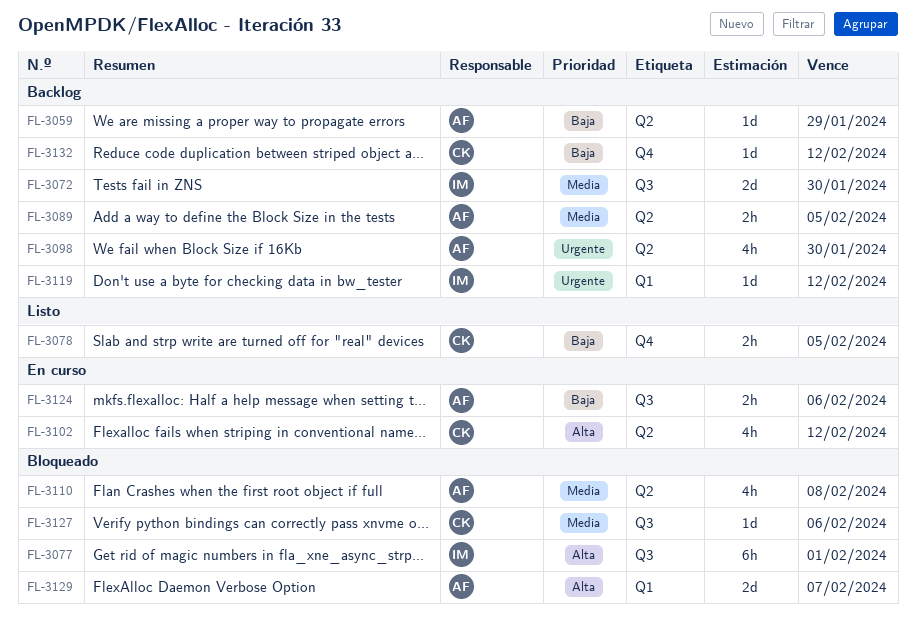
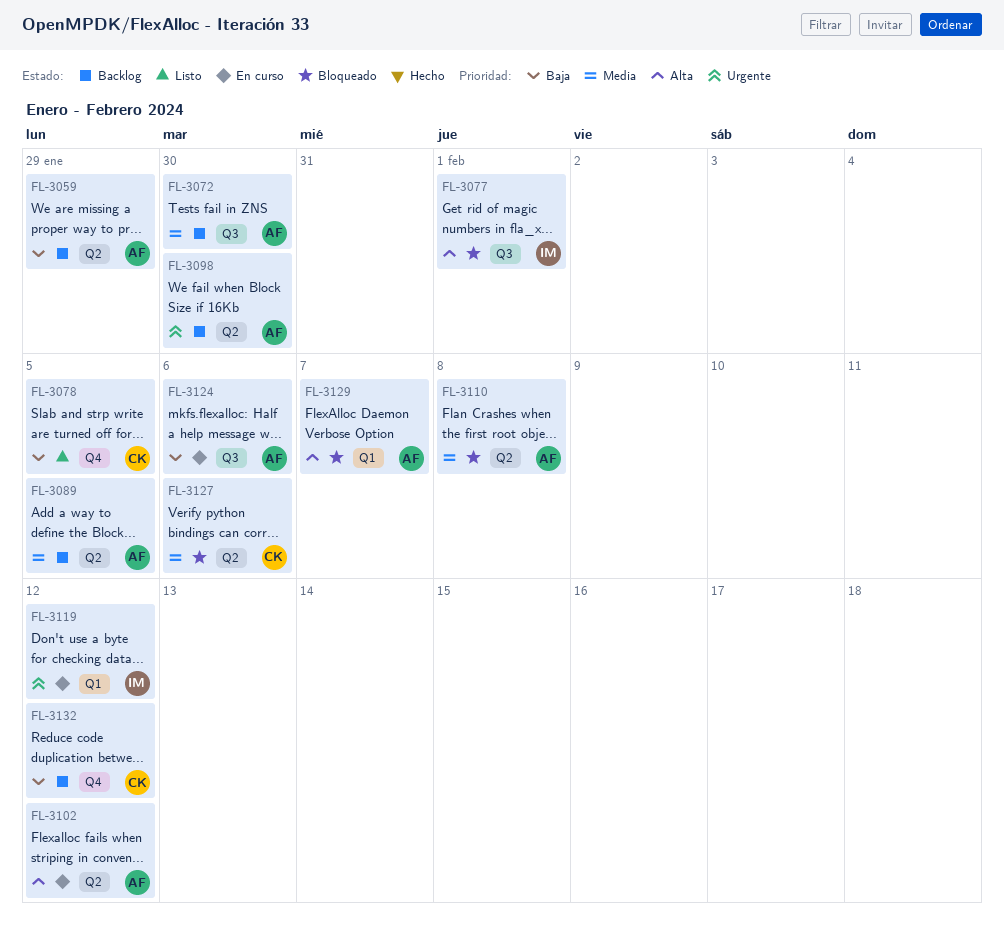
FL-3072, owner: IM -> AF
FL-3102, owner: CK -> AF
FL-3119, status: Backlog -> En curso
FL-3127, label: Q3 -> Q2

